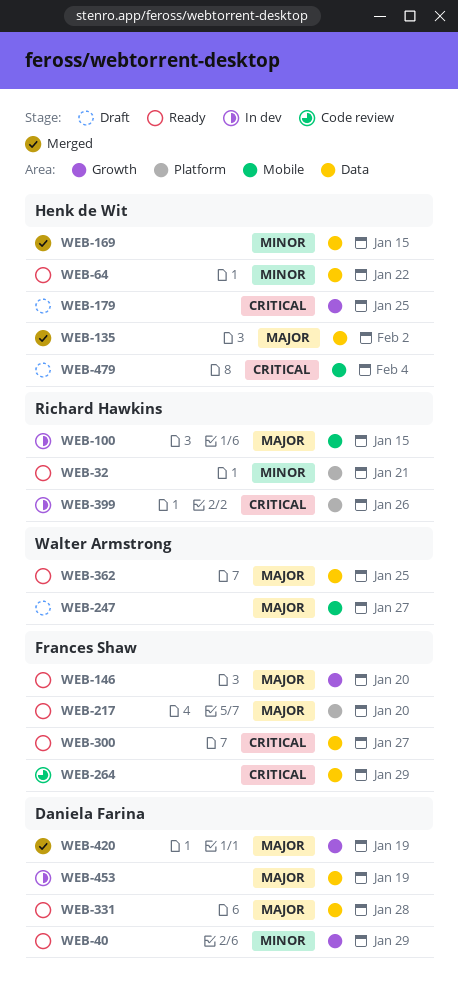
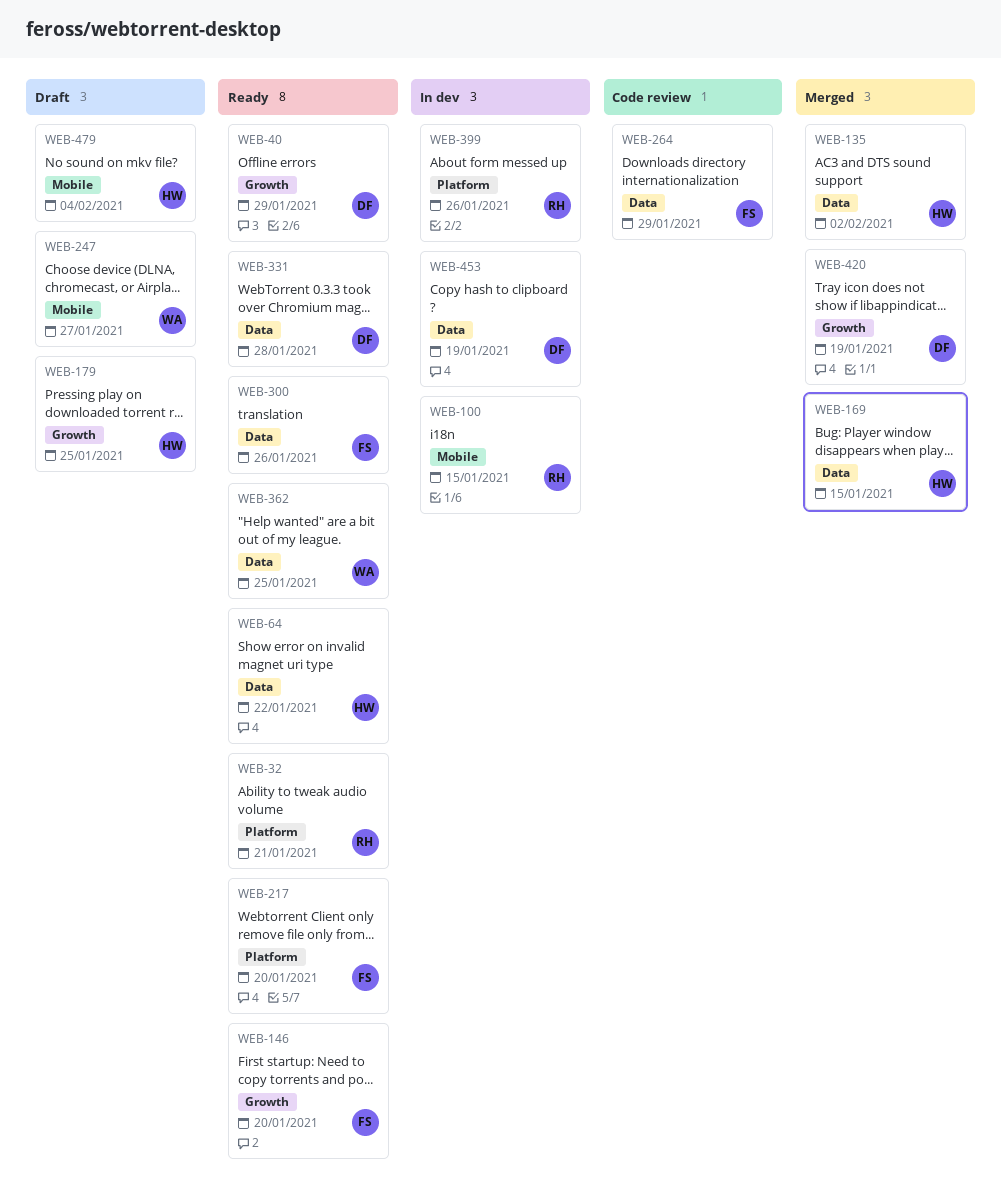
WEB-300, due: Jan 27 -> Jan 26

